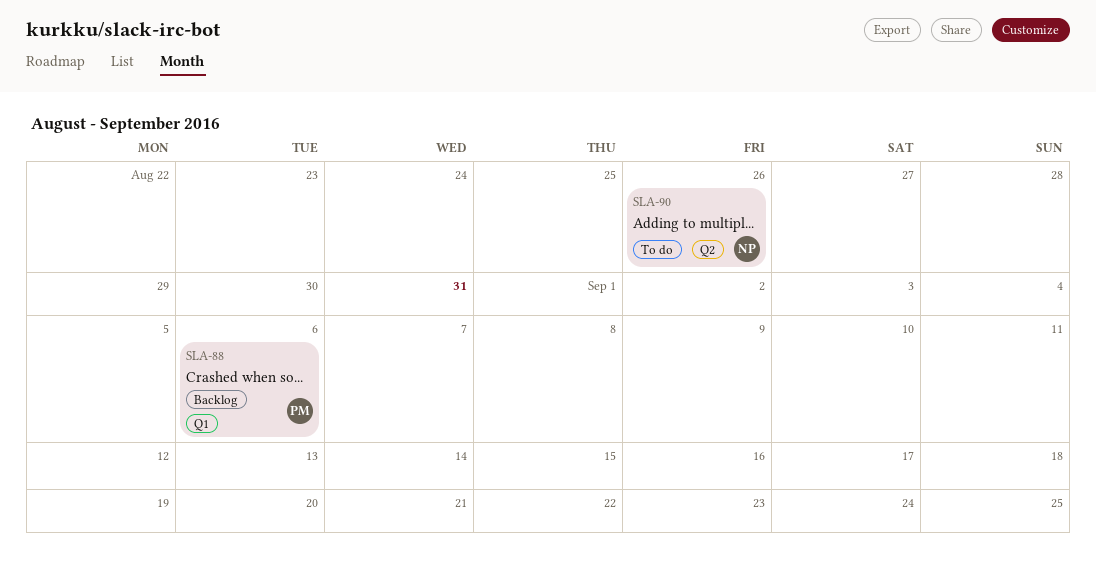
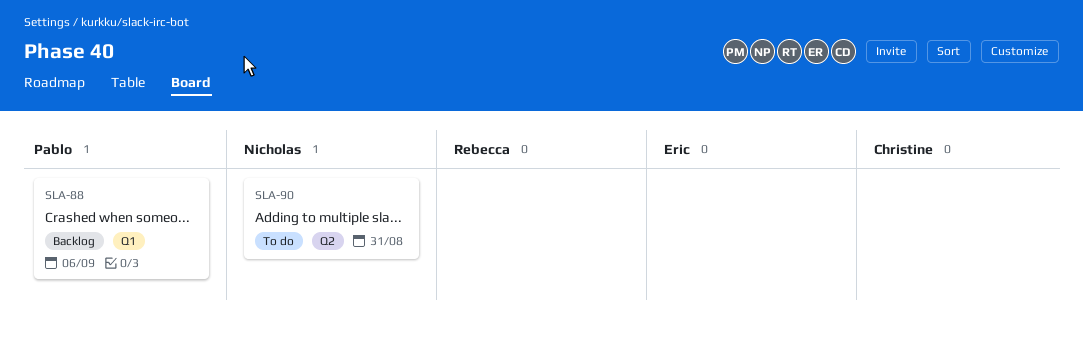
SLA-90, due: Aug 26 -> Aug 31

